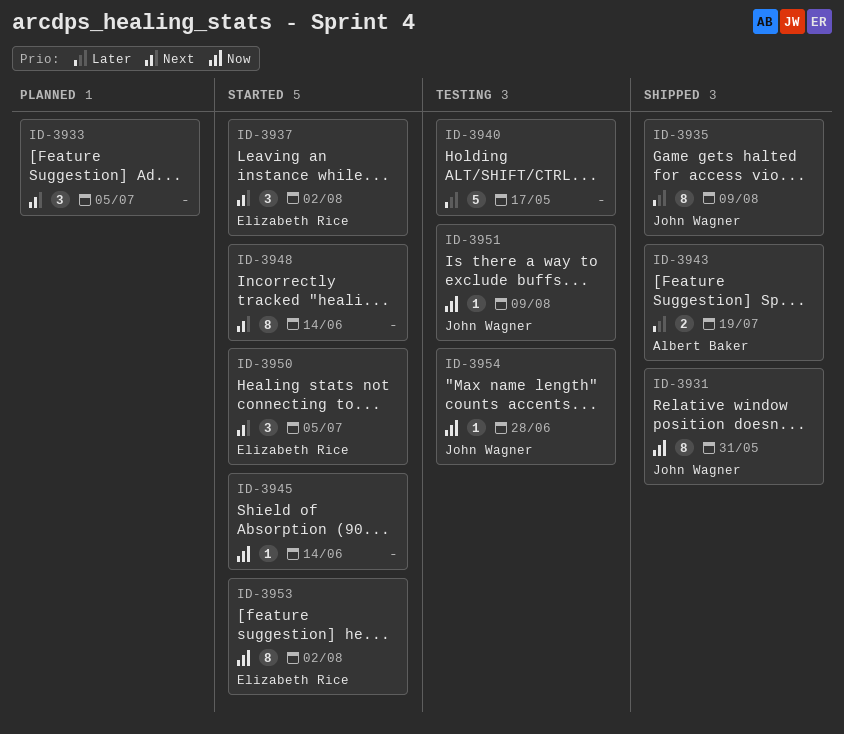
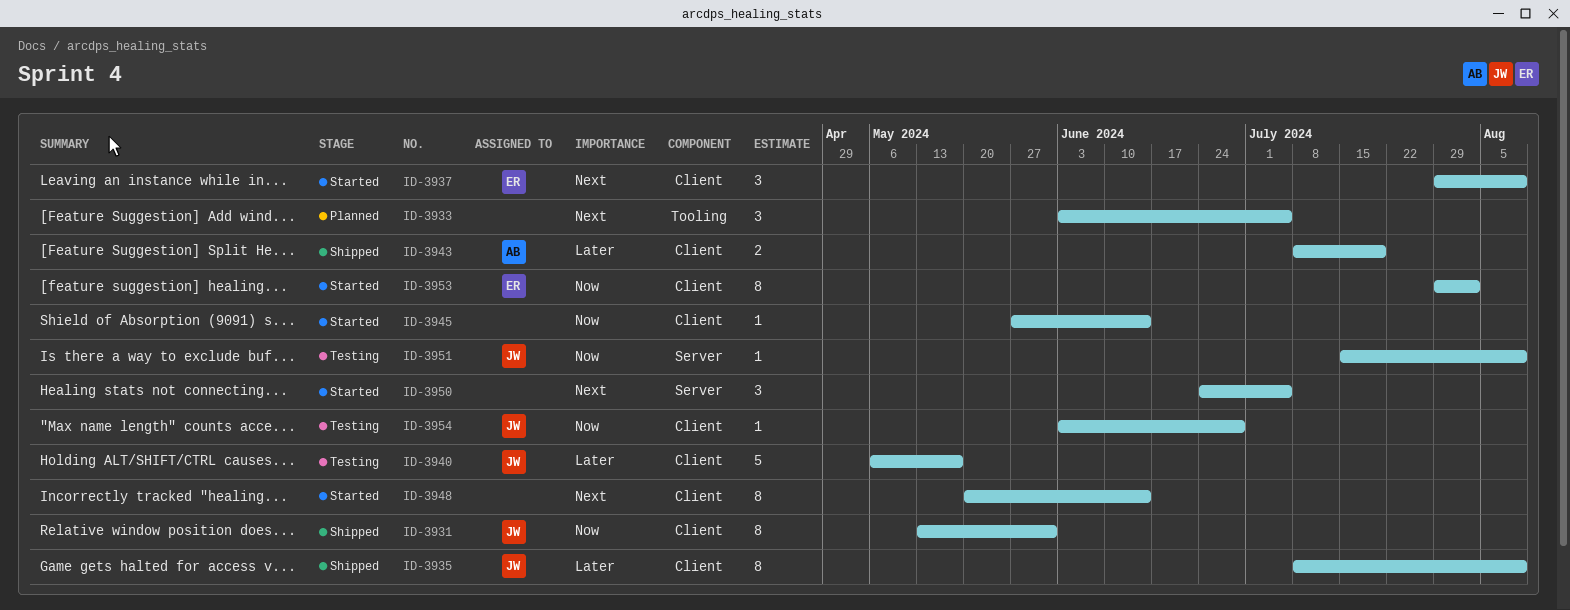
ID-3937, due: Aug 2 -> Aug 9
ID-3940, owner: none -> John Wagner
ID-3950, owner: Elizabeth Rice -> none

